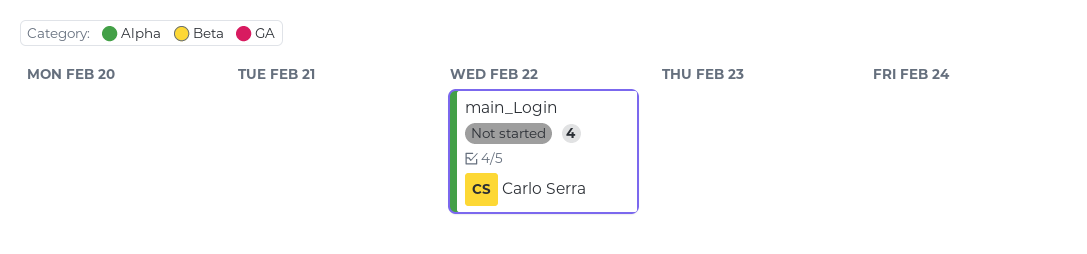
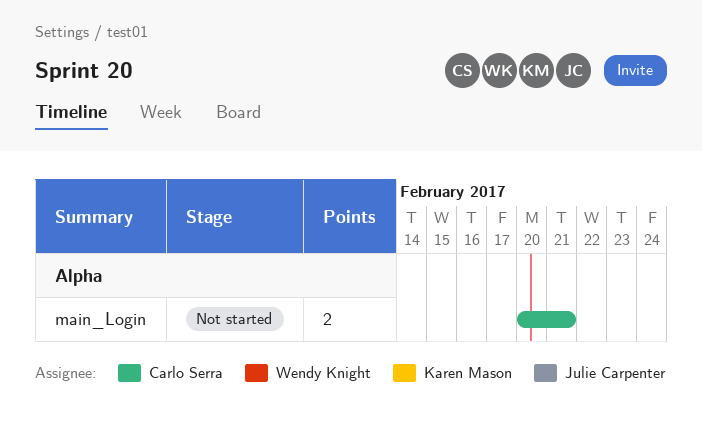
main_Login, estimate: 4 -> 2
main_Login, due: Feb 22 -> Feb 21

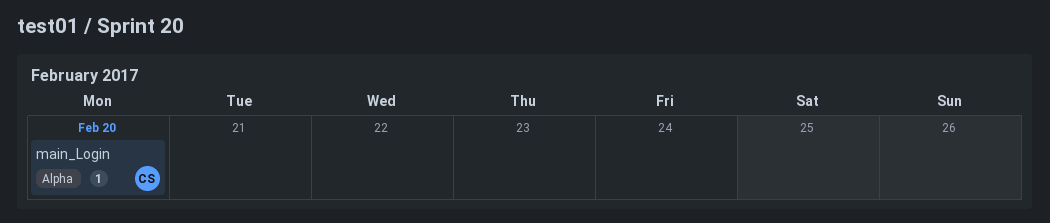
main_Login, estimate: 2 -> 1
main_Login, due: Feb 21 -> Feb 20

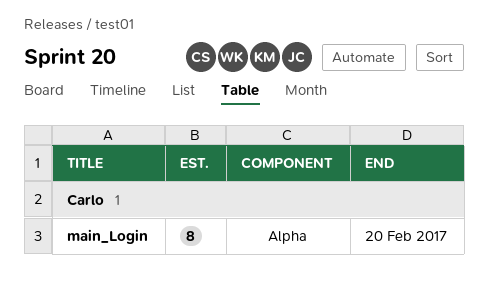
main_Login, estimate: 1 -> 8

